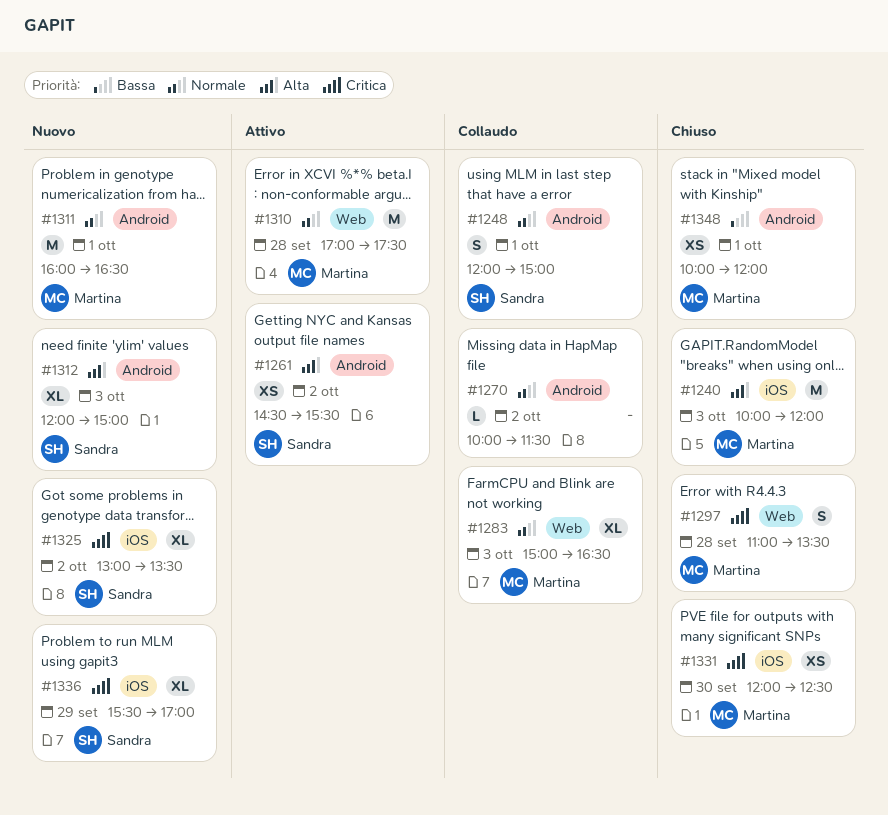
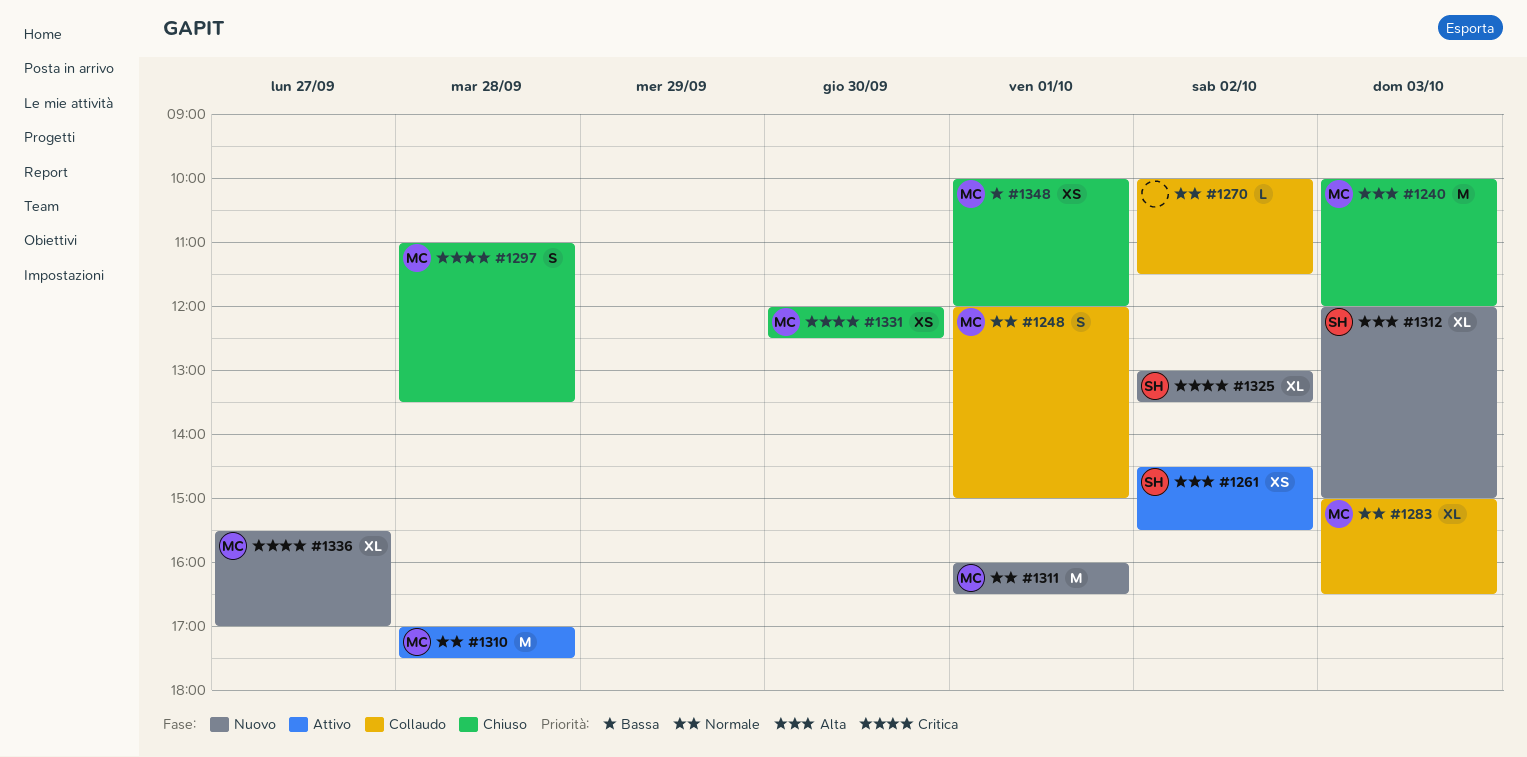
#1248, owner: Sandra -> Martina
#1336, owner: Sandra -> Martina
#1336, day: Sep 29 -> Sep 27

